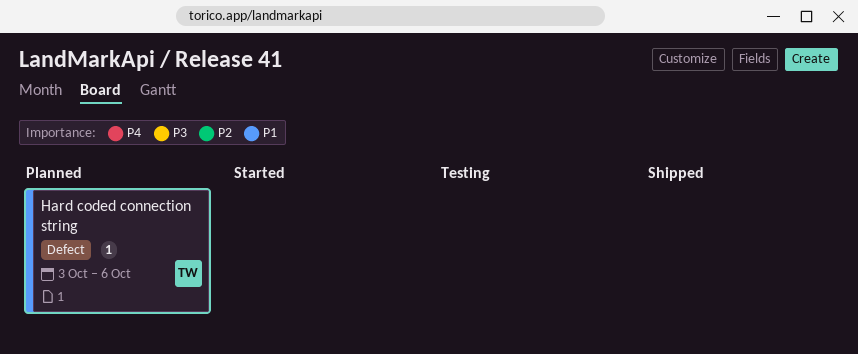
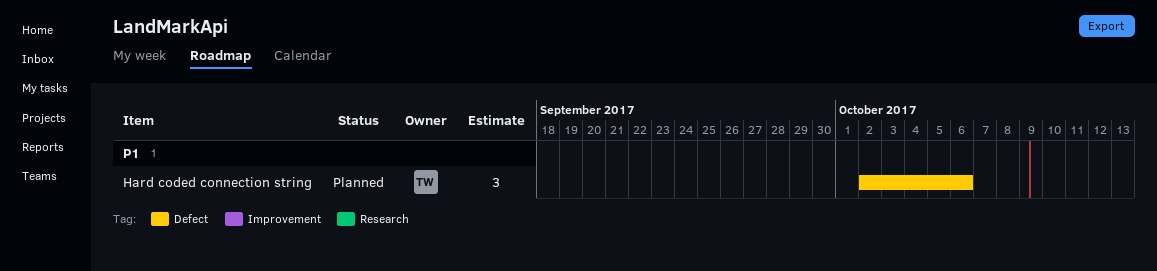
Hard coded connection string, estimate: 1 -> 3
Hard coded connection string, start: Oct 3 -> Oct 2

